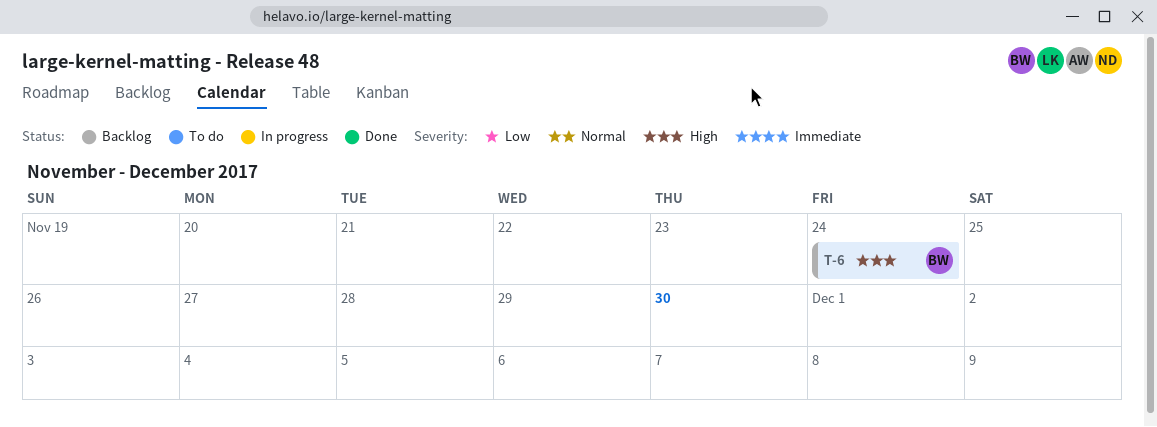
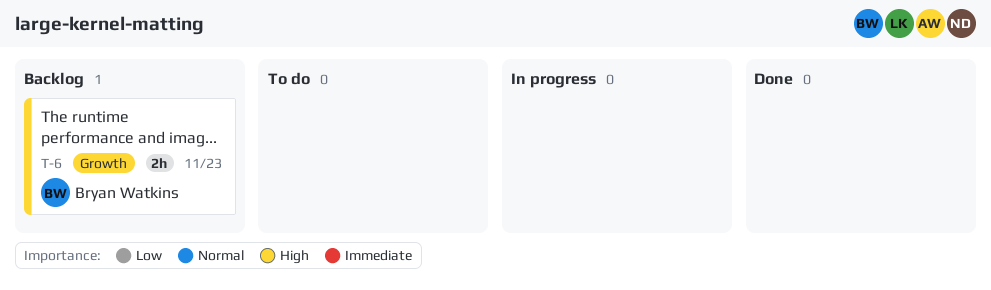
T-6, due: Nov 24 -> Nov 23

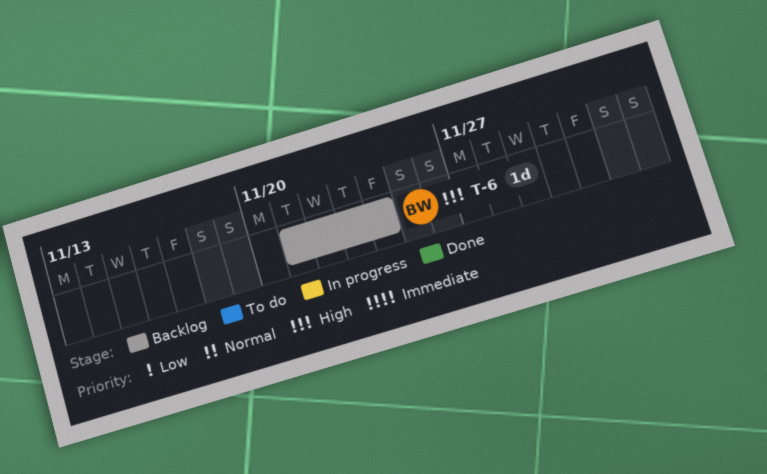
T-6, estimate: 2h -> 1d
T-6, due: Nov 23 -> Nov 24

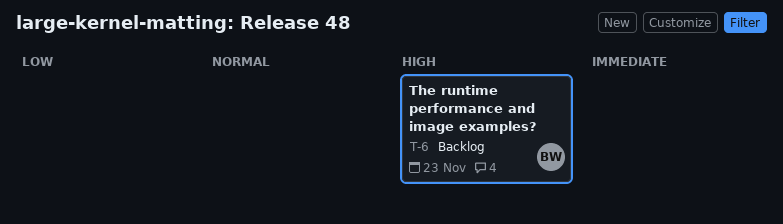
T-6, due: Nov 24 -> Nov 23

